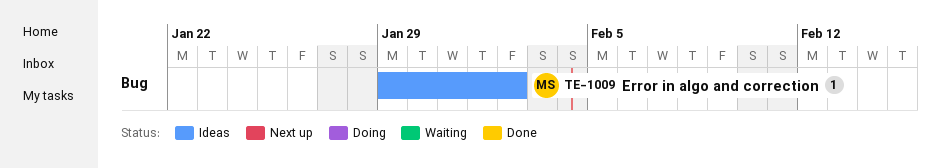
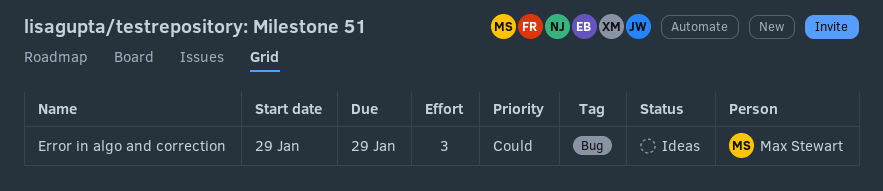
Error in algo and correction, estimate: 1 -> 3
Error in algo and correction, due: Feb 2 -> Jan 29

